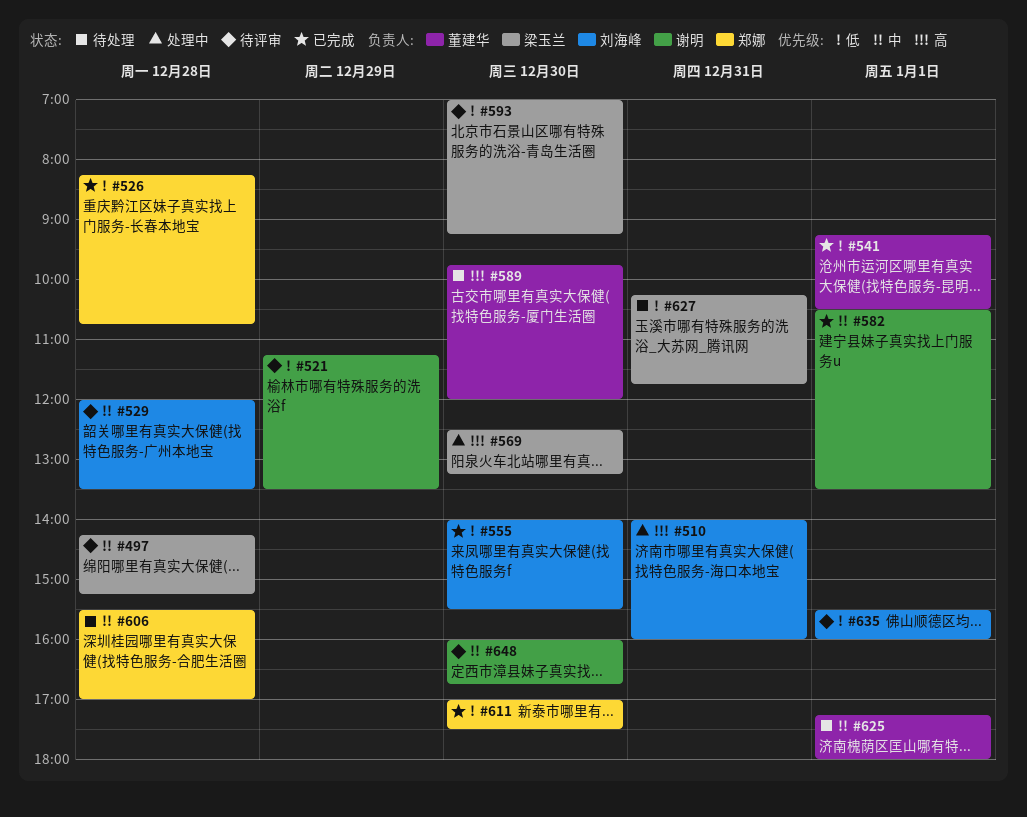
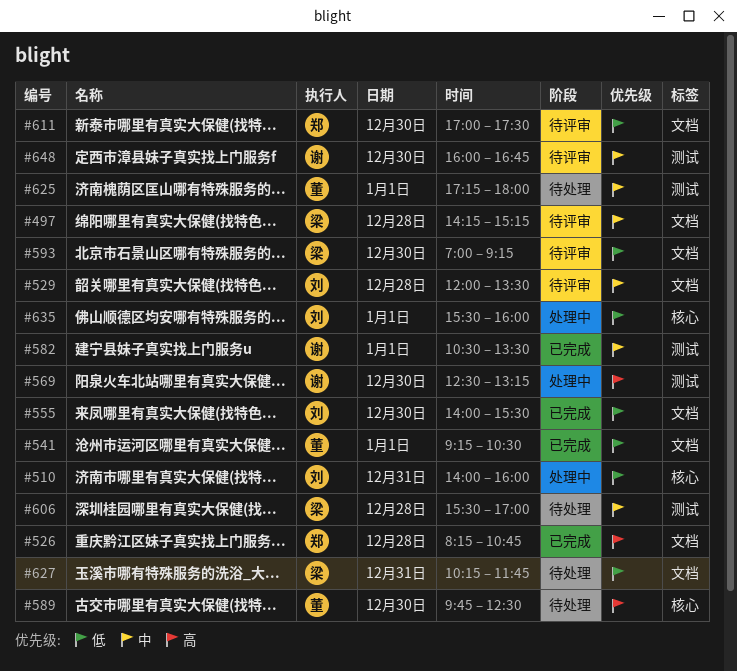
#510, priority: 高 -> 低
#521: present -> none
#526, priority: 低 -> 高
#569, owner: 梁玉兰 -> 谢明
#589, ends: 12:00 -> 12:30
#606, owner: 郑娜 -> 梁玉兰
#611, status: 已完成 -> 待评审
#635, status: 待评审 -> 处理中

